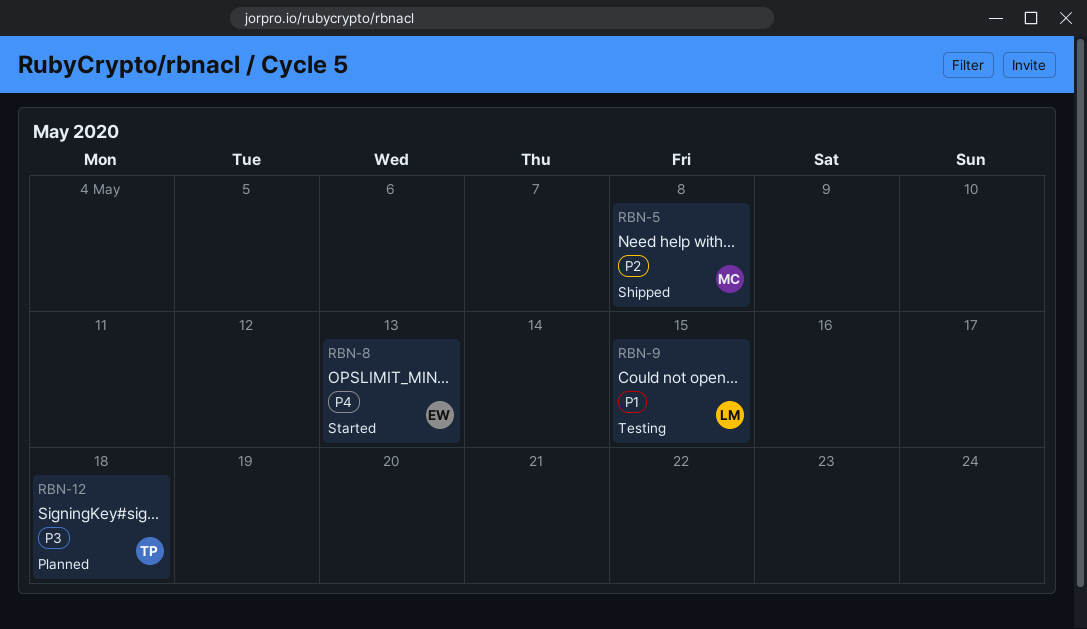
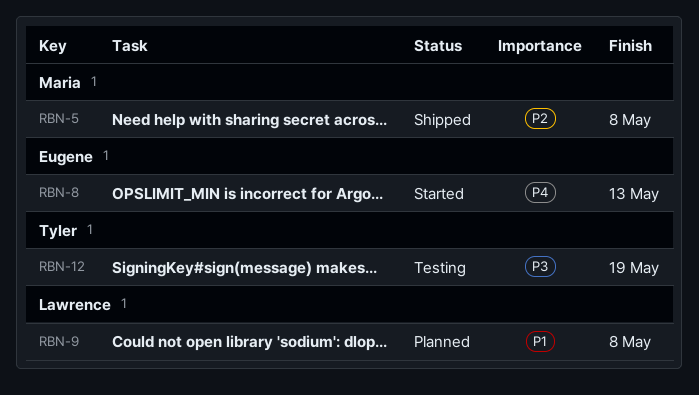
RBN-9, status: Testing -> Planned
RBN-9, due: May 15 -> May 8
RBN-12, status: Planned -> Testing
RBN-12, due: May 18 -> May 19

